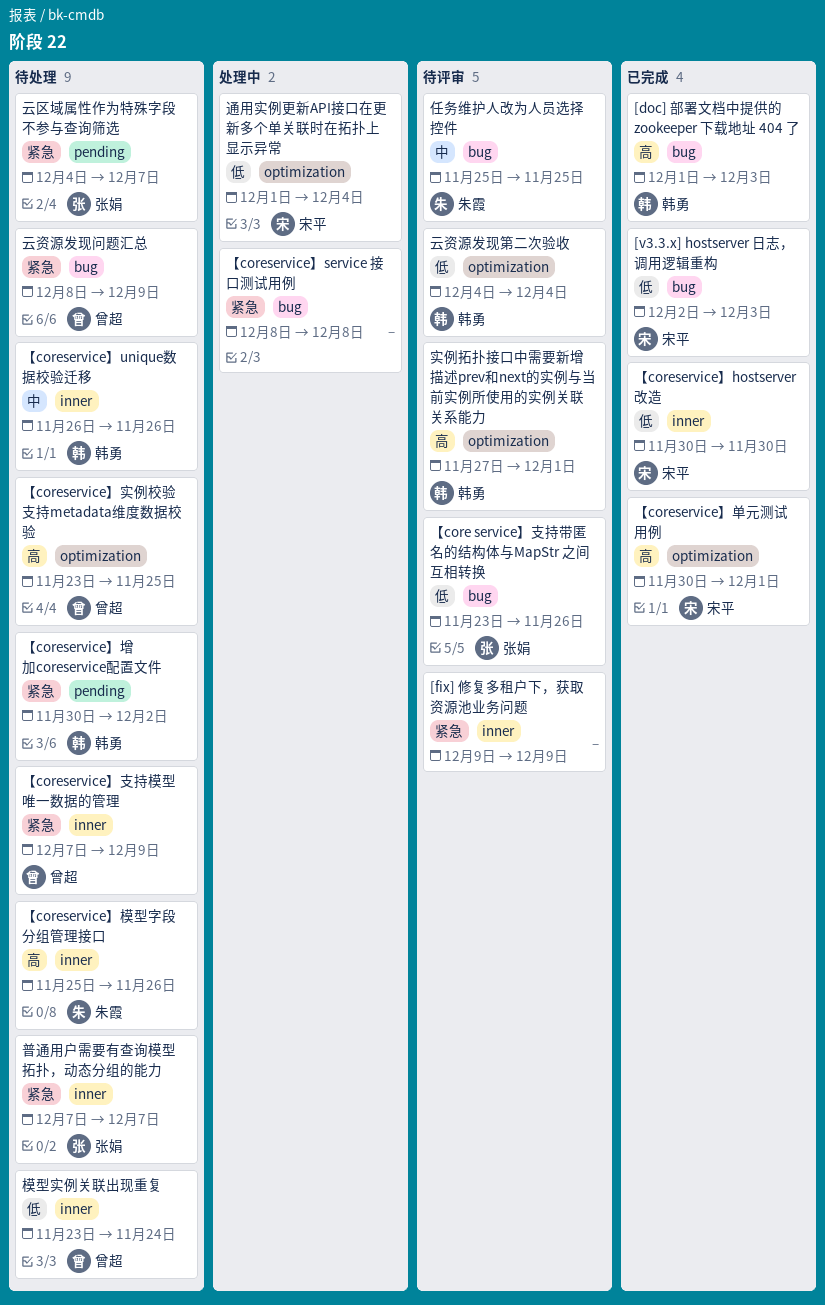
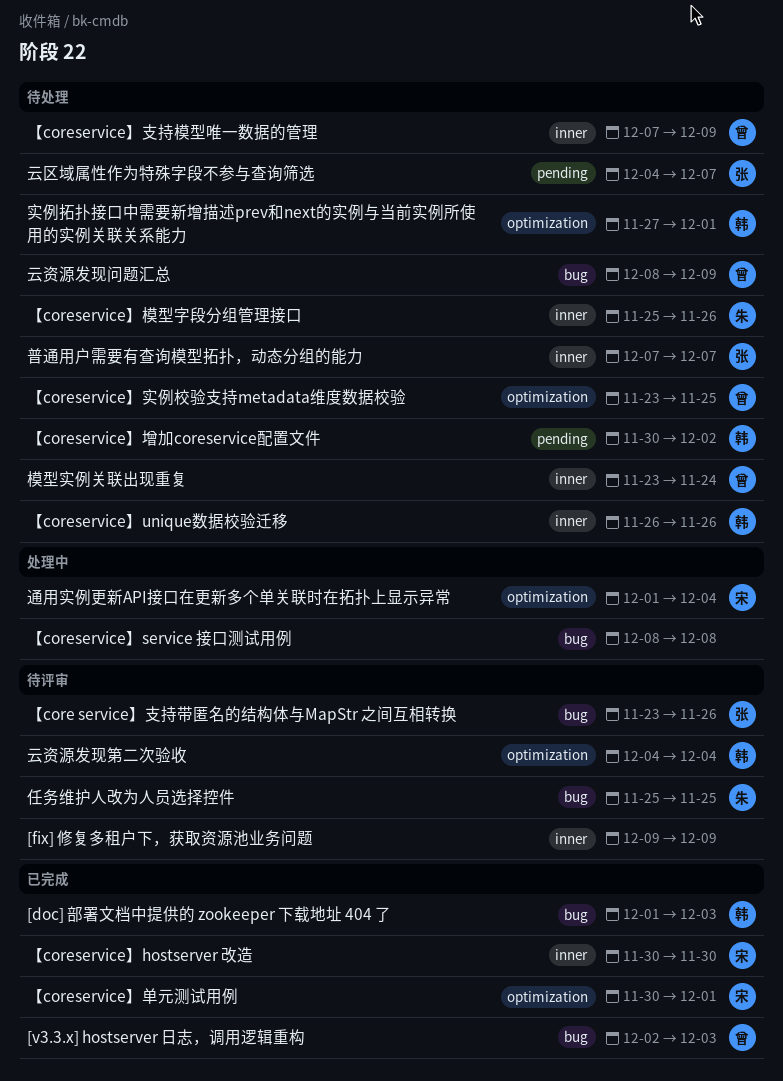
[v3.3.x] hostserver 日志，调用逻辑重构, owner: 宋平 -> 曾超
实例拓扑接口中需要新增描述prev和next的实例与当前实例所使用的实例关联关系能力, status: 待评审 -> 待处理

